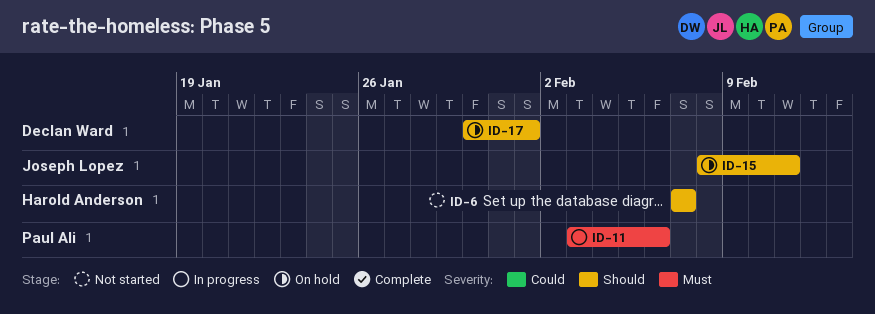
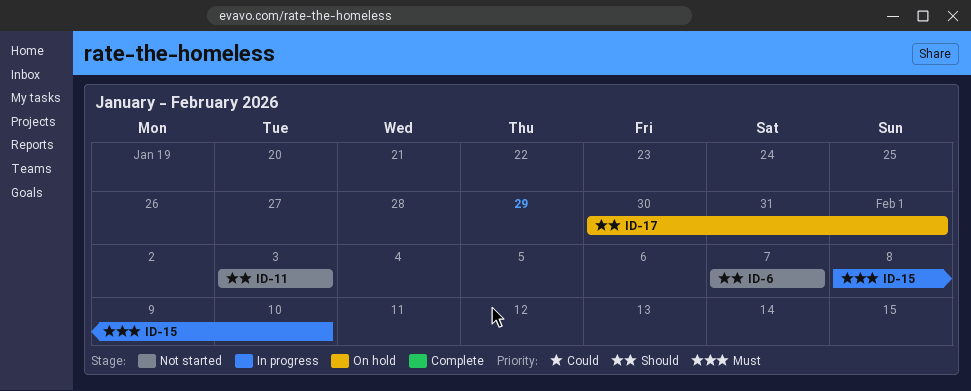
ID-11, status: In progress -> Not started
ID-11, priority: Must -> Should
ID-11, due: Feb 6 -> Feb 3
ID-15, status: On hold -> In progress
ID-15, priority: Should -> Must
ID-15, due: Feb 11 -> Feb 10

